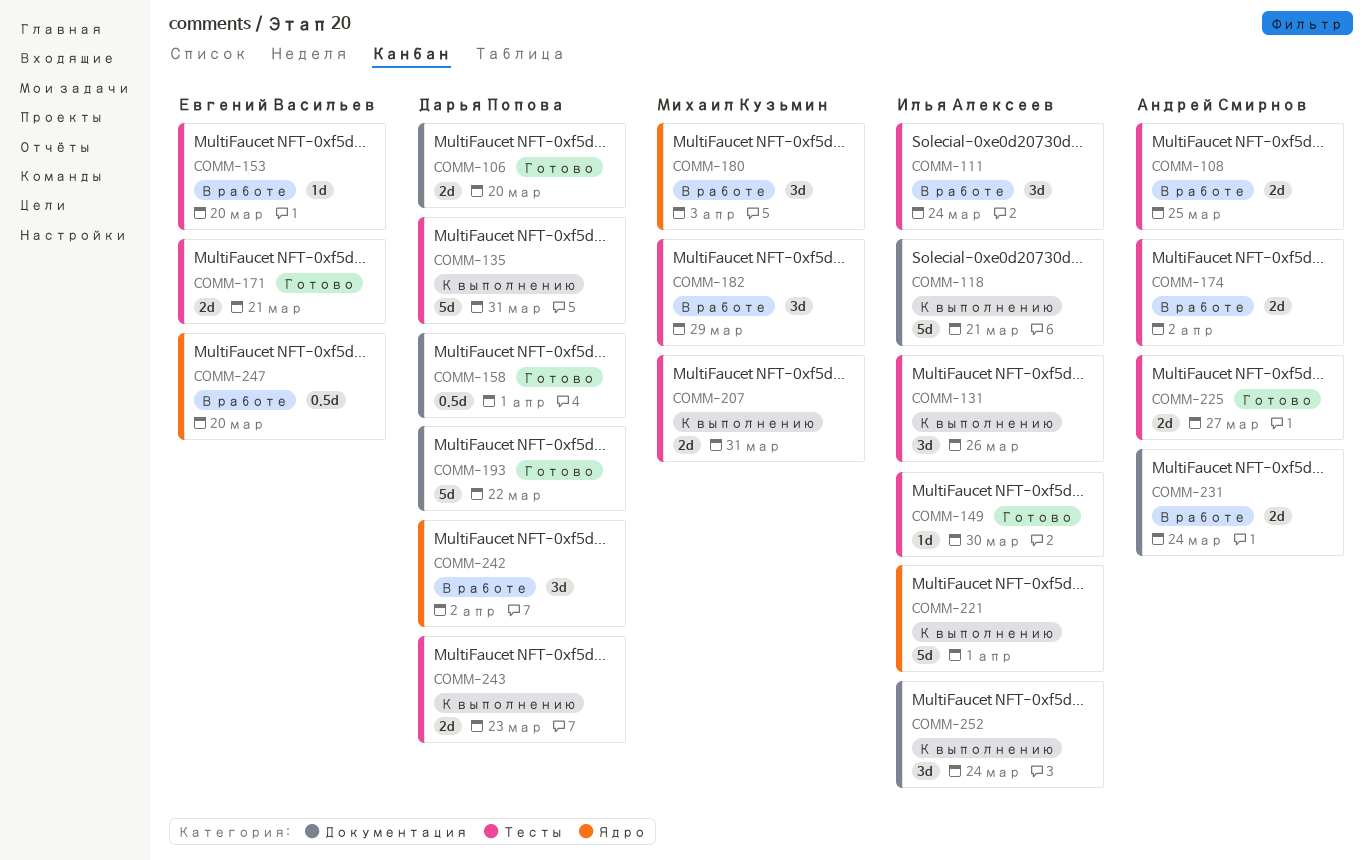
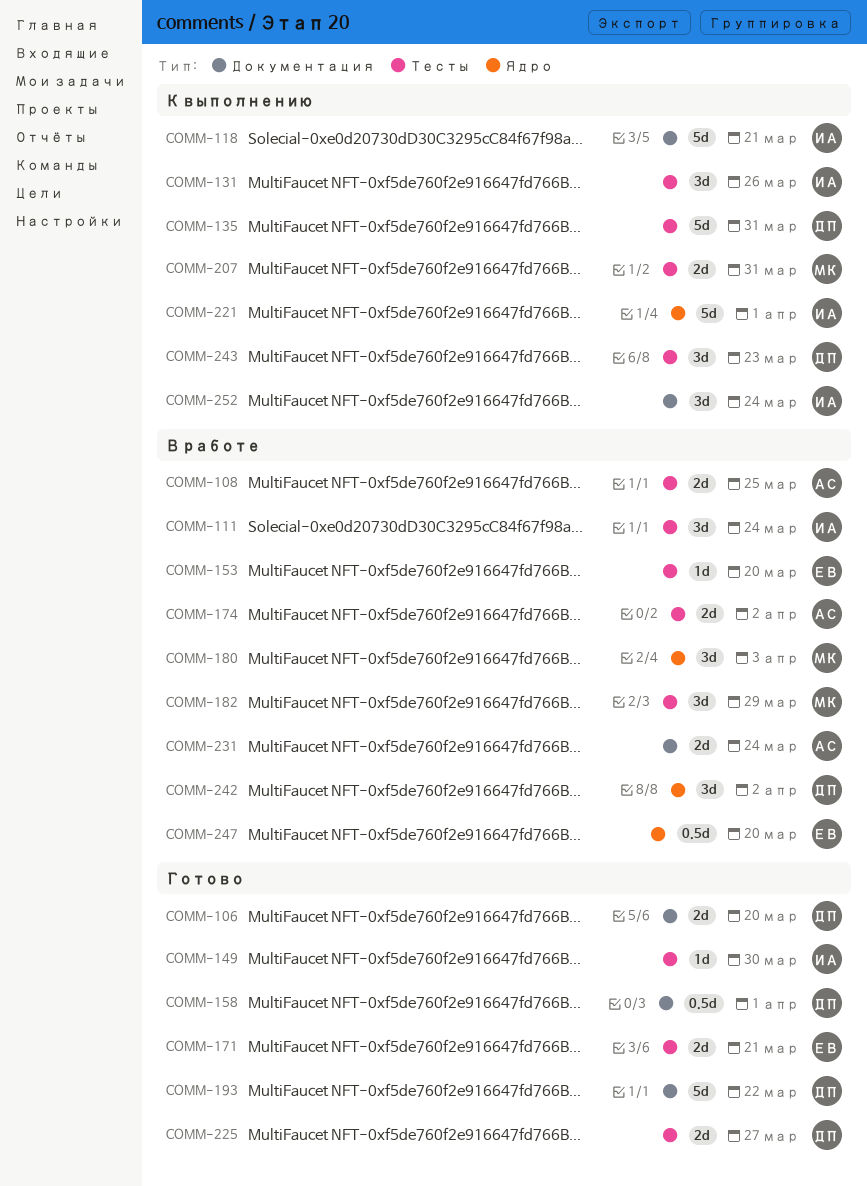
COMM-225, owner: Андрей Смирнов -> Дарья Попова
COMM-243, estimate: 2d -> 3d

